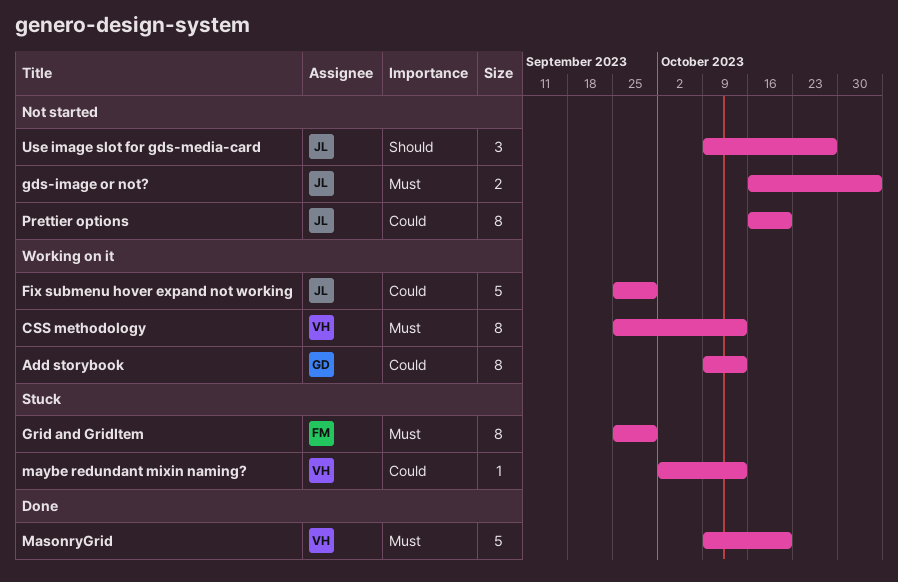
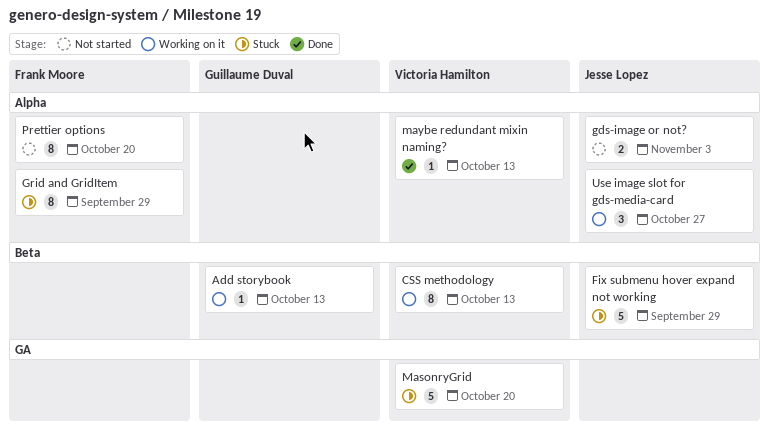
Add storybook, estimate: 8 -> 1
Fix submenu hover expand not working, status: Working on it -> Stuck
MasonryGrid, status: Done -> Stuck
maybe redundant mixin naming?, status: Stuck -> Done
Prettier options, owner: Jesse Lopez -> Frank Moore
Use image slot for gds-media-card, status: Not started -> Working on it

